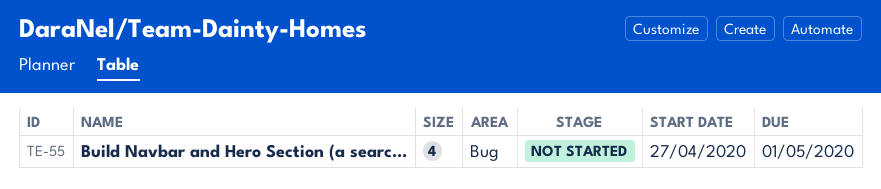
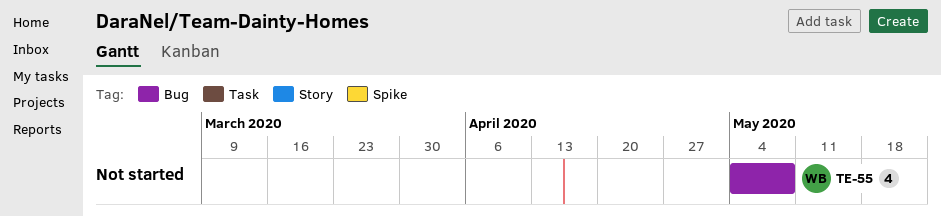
TE-55, start: Apr 27 -> May 4
TE-55, due: May 1 -> May 8

